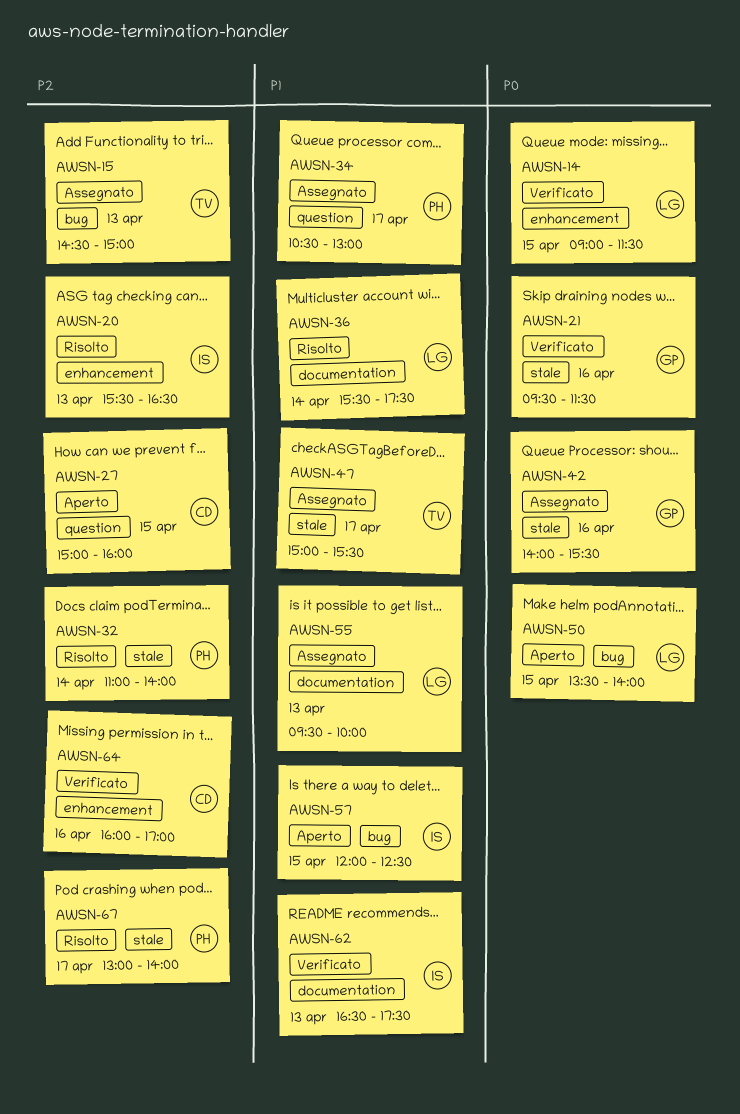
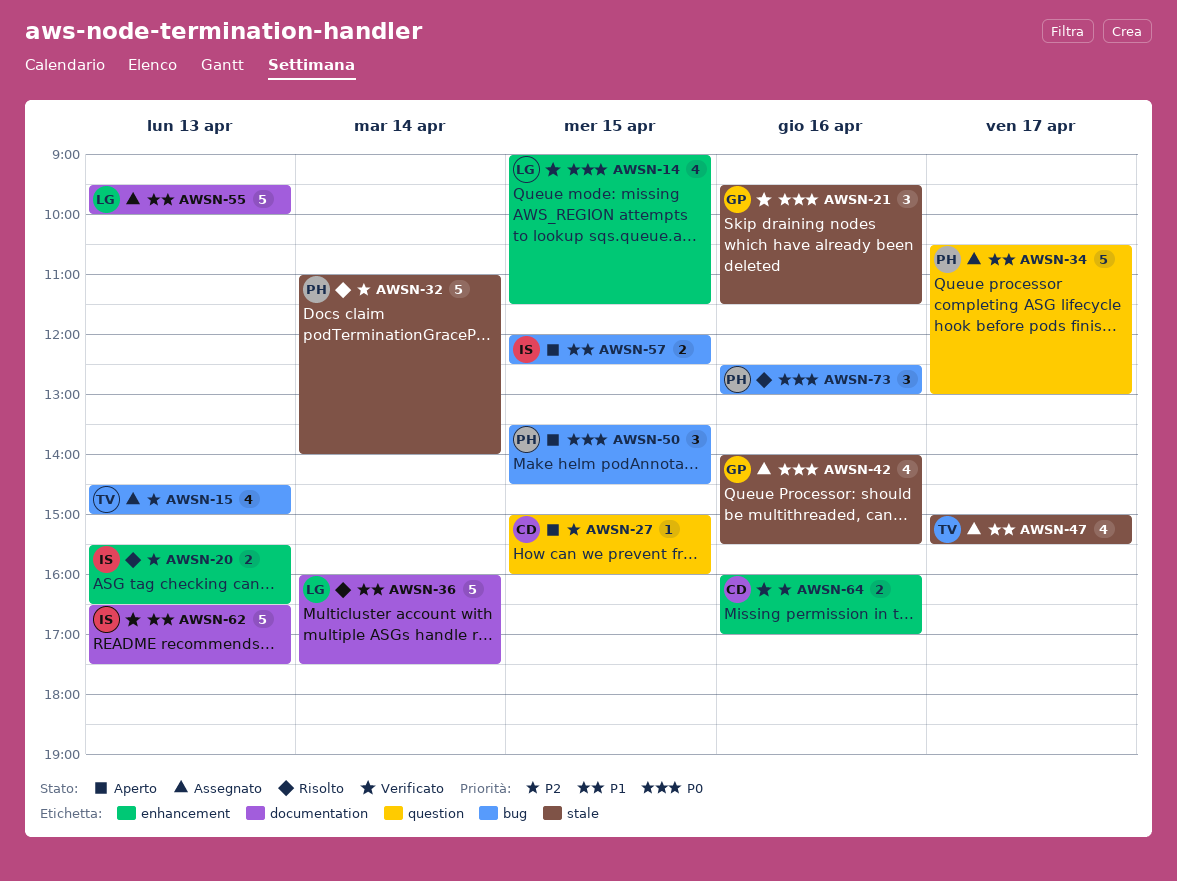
AWSN-36, begins: 15:30 -> 16:00
AWSN-50, owner: LG -> PH
AWSN-50, ends: 14:00 -> 14:30
AWSN-67: present -> none
AWSN-73: none -> present

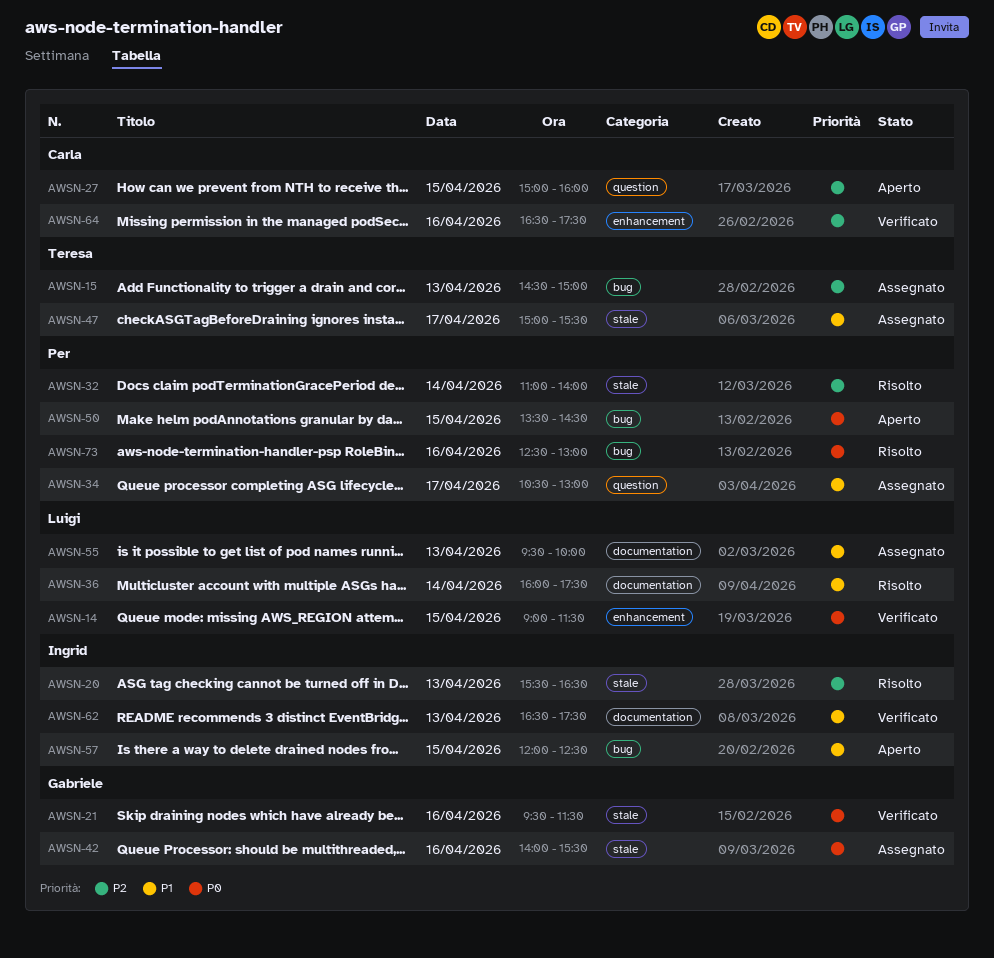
AWSN-20, label: enhancement -> stale
AWSN-64, begins: 16:00 -> 16:30
AWSN-64, ends: 17:00 -> 17:30

